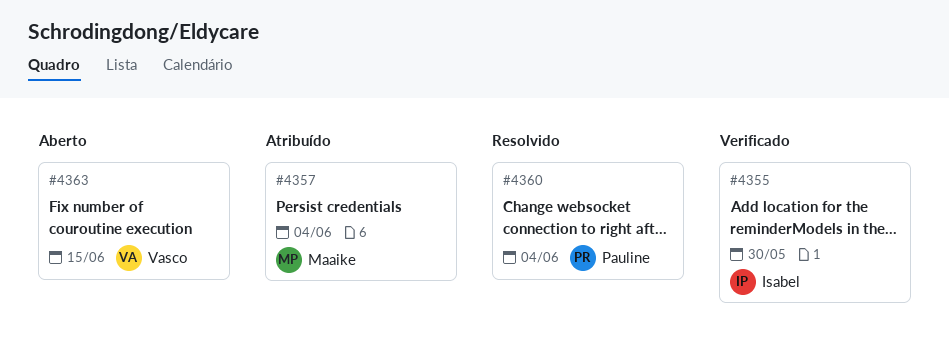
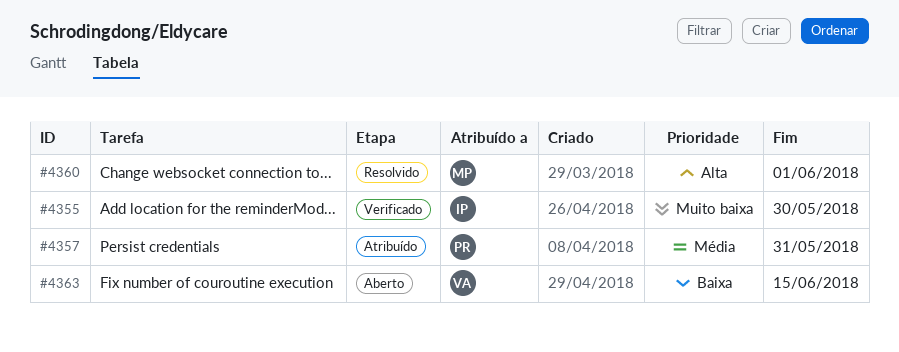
#4357, owner: Maaike -> Pauline
#4357, due: Jun 4 -> May 31
#4360, owner: Pauline -> Maaike
#4360, due: Jun 4 -> Jun 1

